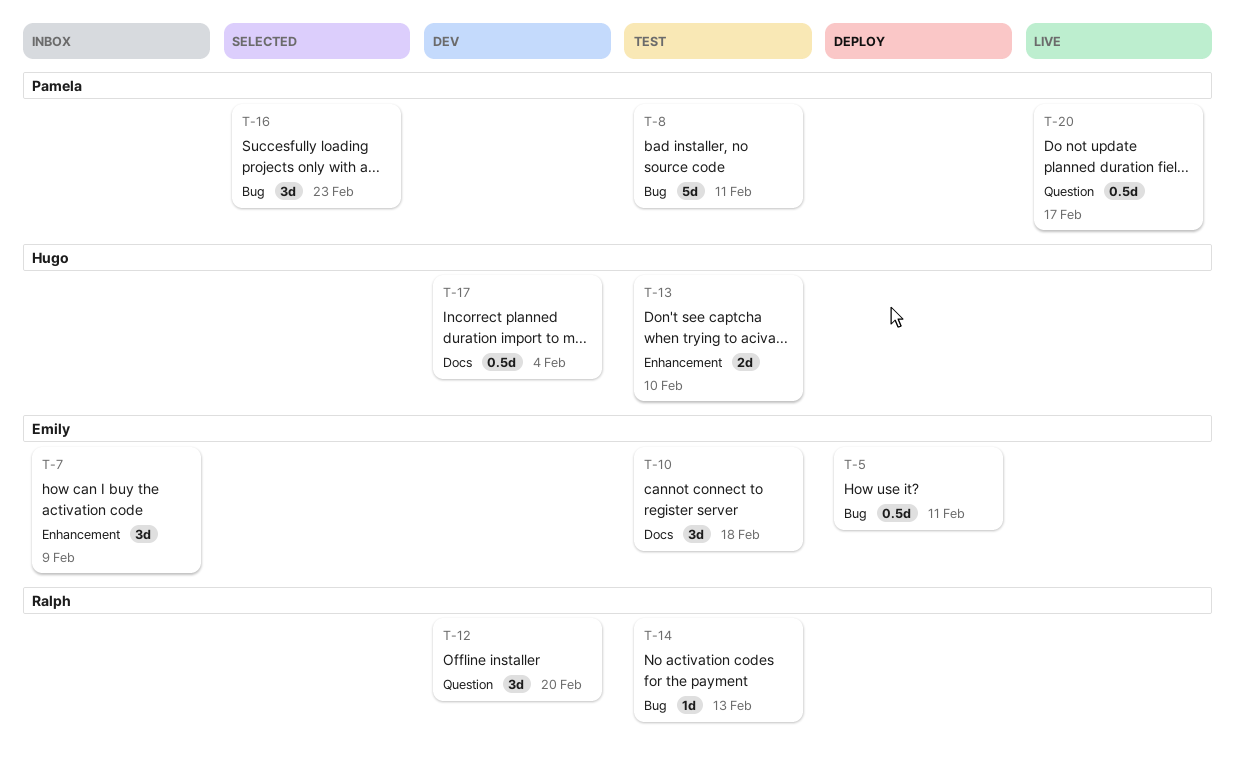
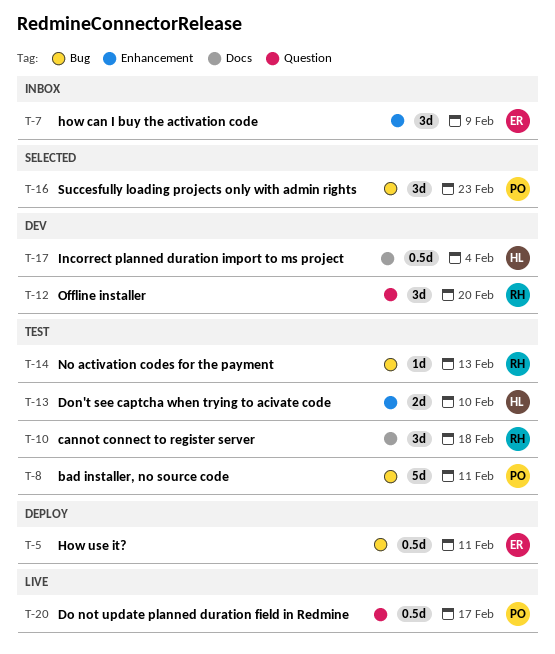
T-10, owner: Emily -> Ralph

